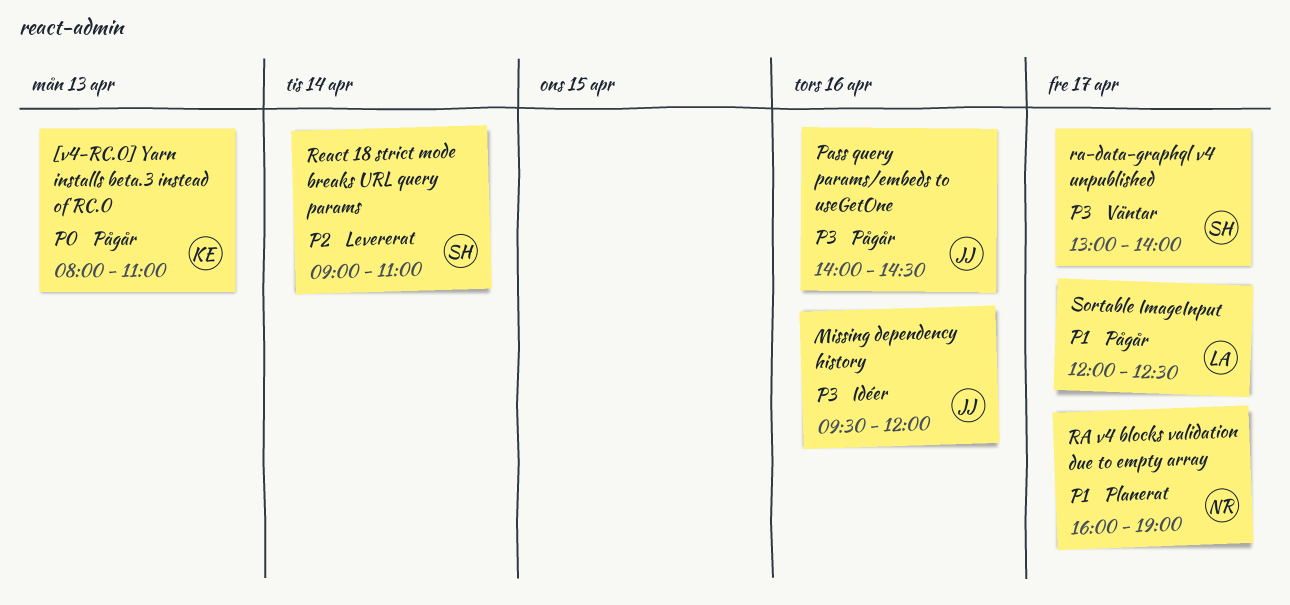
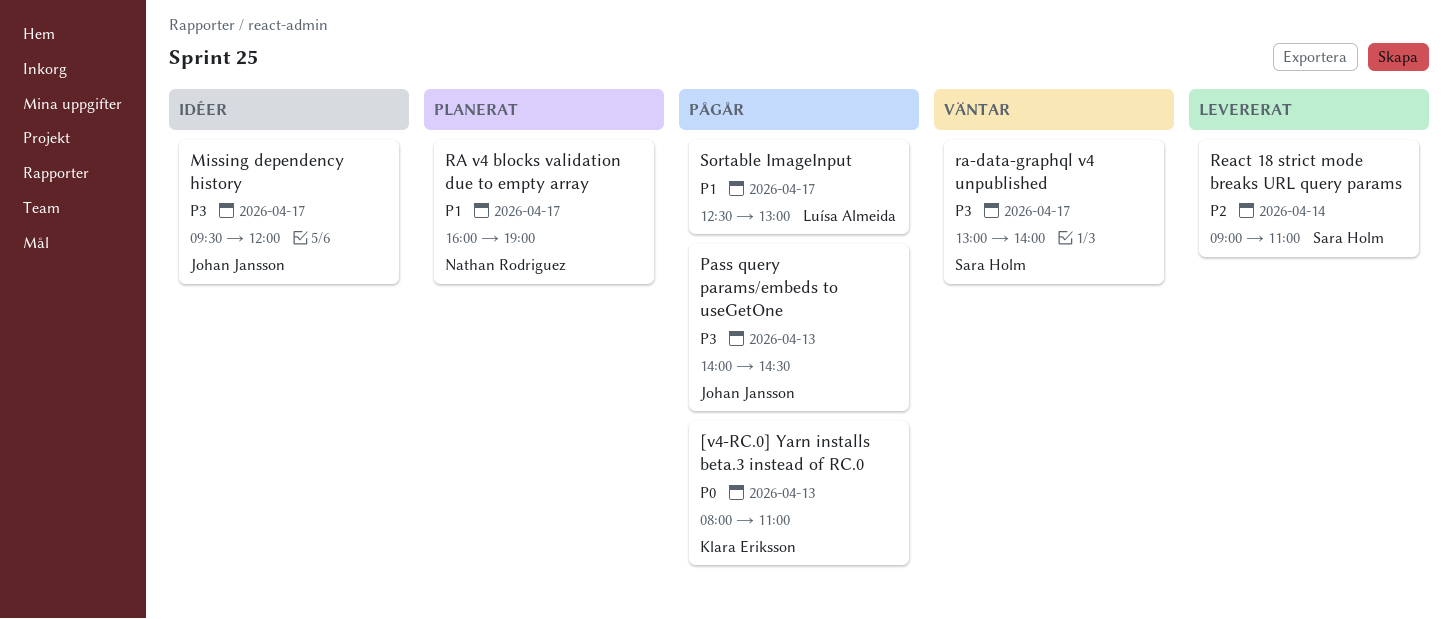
Missing dependency history, day: Apr 16 -> Apr 17
Pass query params/embeds to useGetOne, day: Apr 16 -> Apr 13
Sortable ImageInput, begins: 12:00 -> 12:30
Sortable ImageInput, ends: 12:30 -> 13:00

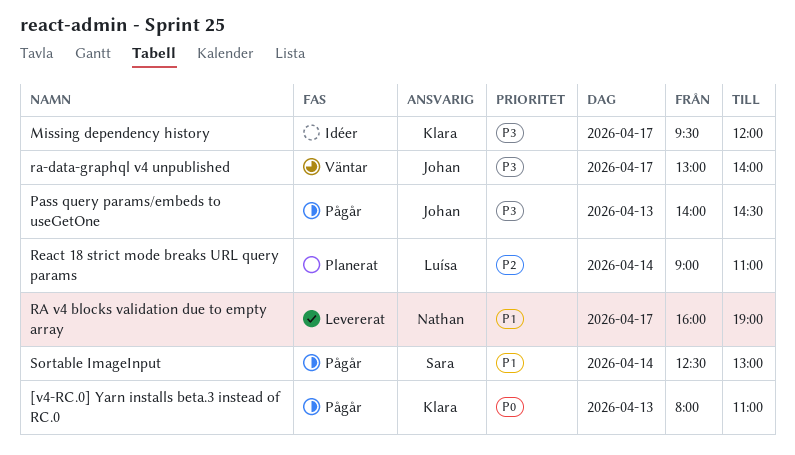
Missing dependency history, owner: Johan Jansson -> Klara Eriksson
RA v4 blocks validation due to empty array, status: Planerat -> Levererat
ra-data-graphql v4 unpublished, owner: Sara Holm -> Johan Jansson
React 18 strict mode breaks URL query params, status: Levererat -> Planerat
React 18 strict mode breaks URL query params, owner: Sara Holm -> Luísa Almeida
Sortable ImageInput, owner: Luísa Almeida -> Sara Holm
Sortable ImageInput, day: Apr 17 -> Apr 14

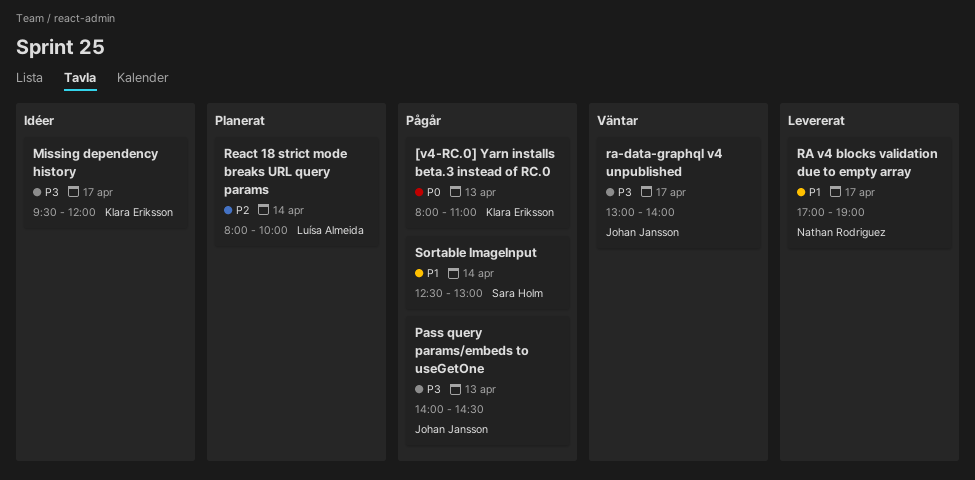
RA v4 blocks validation due to empty array, begins: 16:00 -> 17:00
React 18 strict mode breaks URL query params, begins: 09:00 -> 08:00
React 18 strict mode breaks URL query params, ends: 11:00 -> 10:00

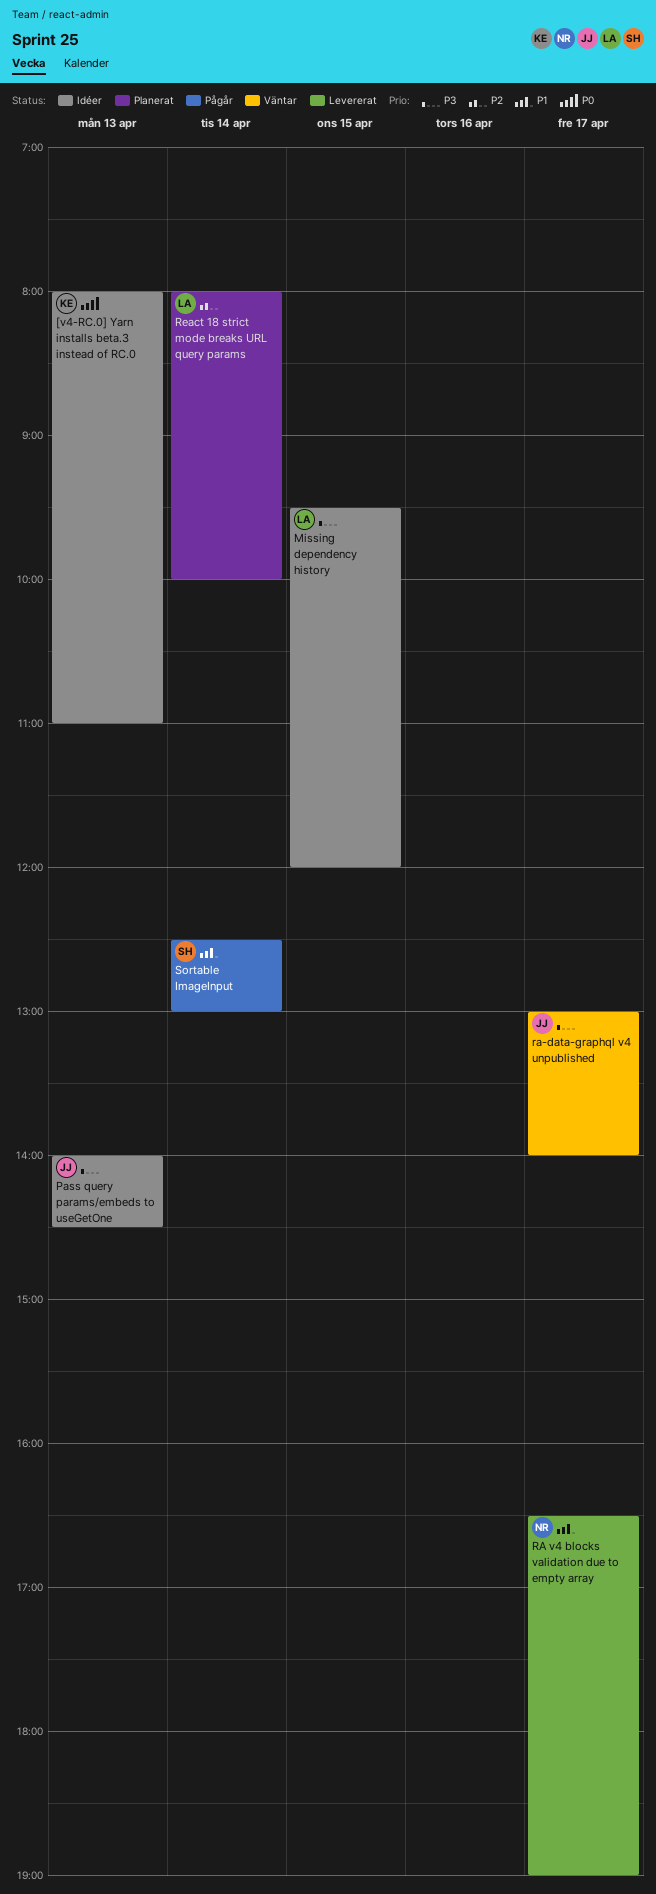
[v4-RC.0] Yarn installs beta.3 instead of RC.0, status: Pågår -> Idéer
Missing dependency history, owner: Klara Eriksson -> Luísa Almeida
Missing dependency history, day: Apr 17 -> Apr 15
Pass query params/embeds to useGetOne, status: Pågår -> Idéer
RA v4 blocks validation due to empty array, begins: 17:00 -> 16:30

